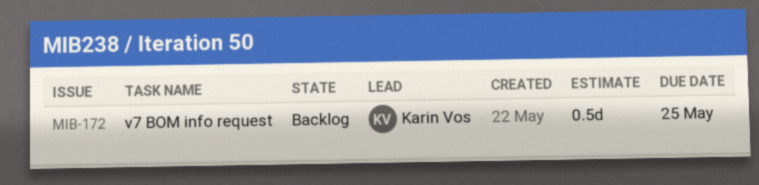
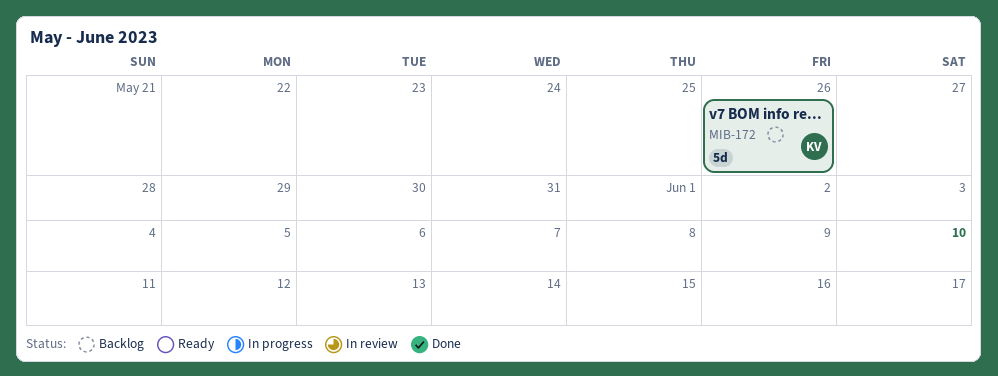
MIB-172, estimate: 0.5d -> 5d
MIB-172, due: May 25 -> May 26

